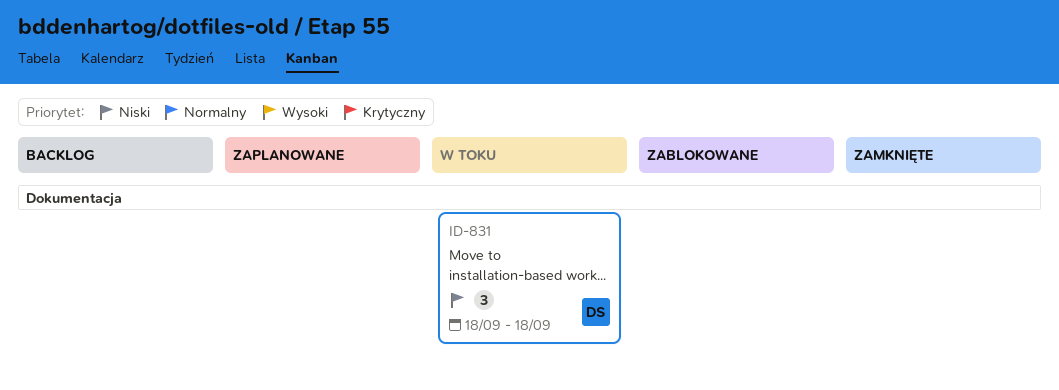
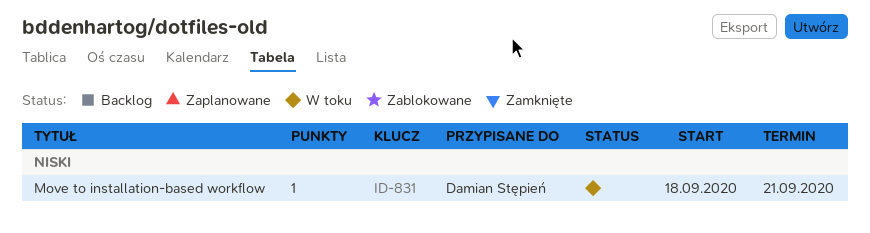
ID-831, estimate: 3 -> 1
ID-831, due: Sep 18 -> Sep 21

